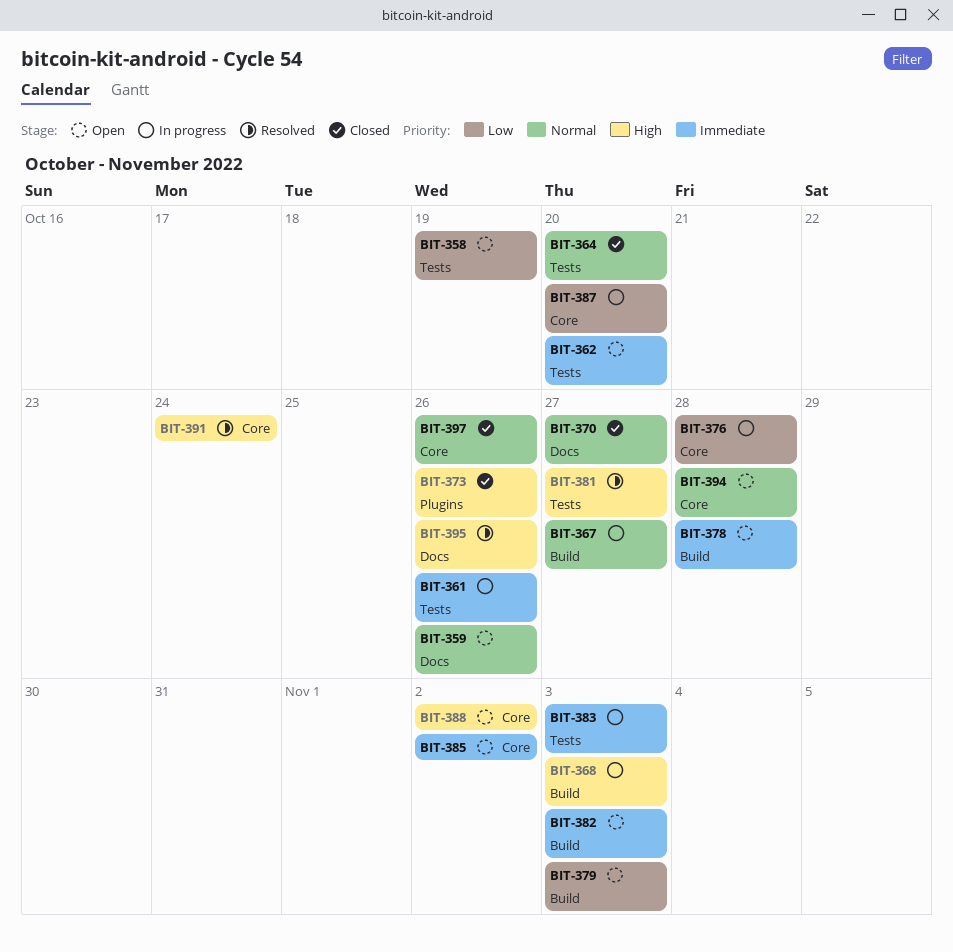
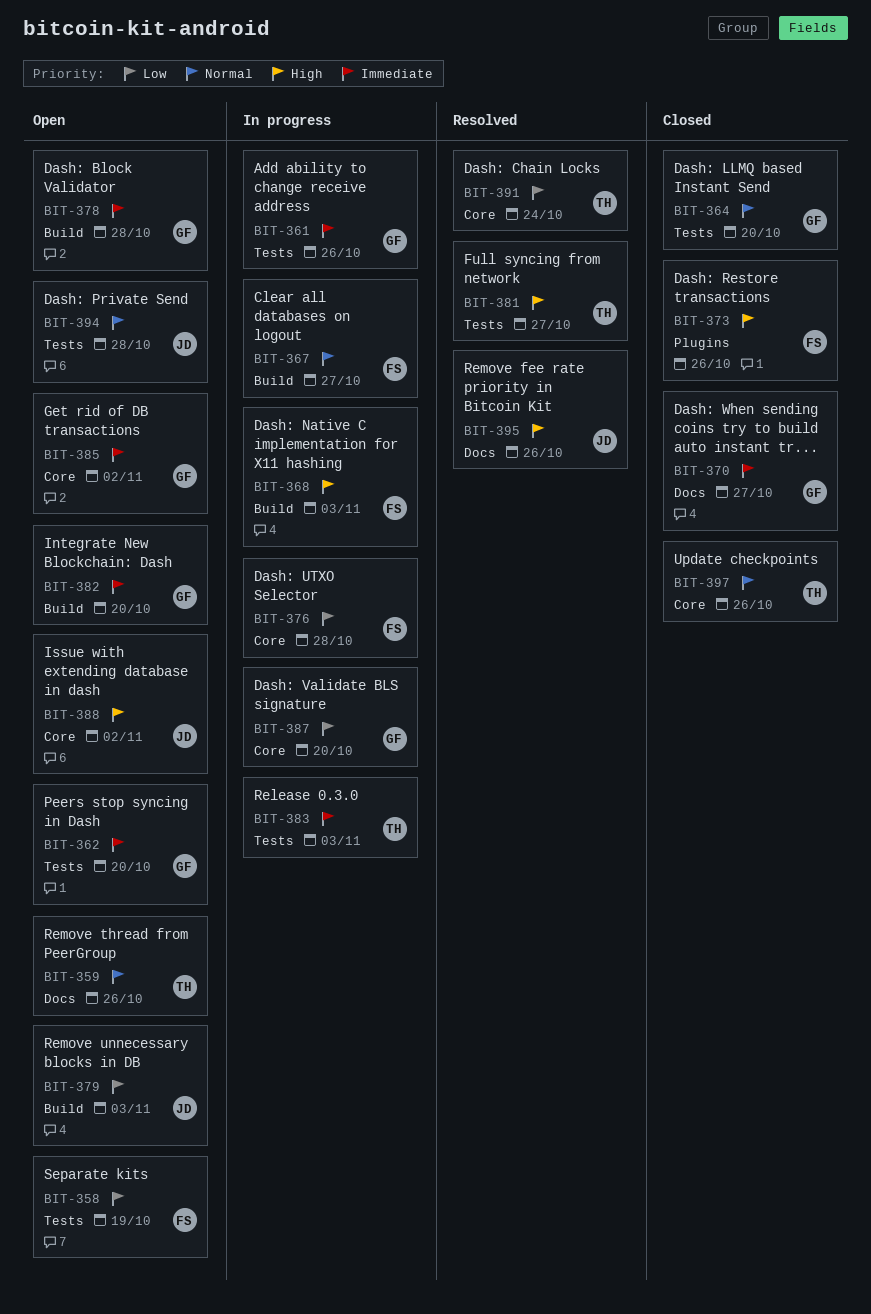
BIT-370, priority: Normal -> Immediate
BIT-382, due: Nov 3 -> Oct 20
BIT-391, priority: High -> Low
BIT-394, label: Core -> Tests

